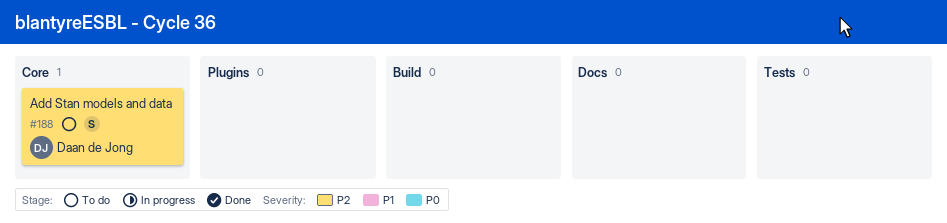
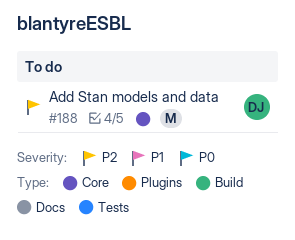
#188, estimate: S -> M

